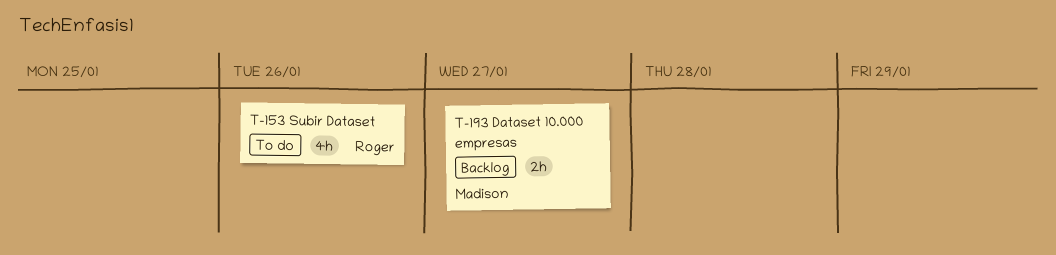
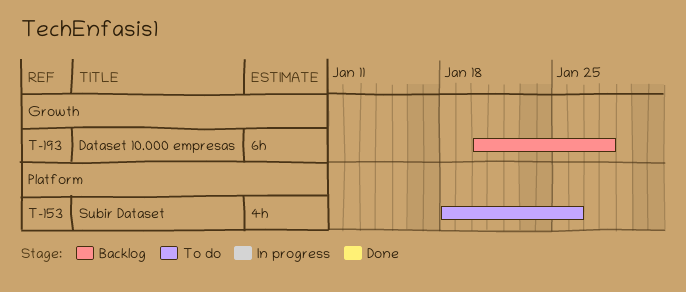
T-193, estimate: 2h -> 6h
T-193, due: Jan 27 -> Jan 28

